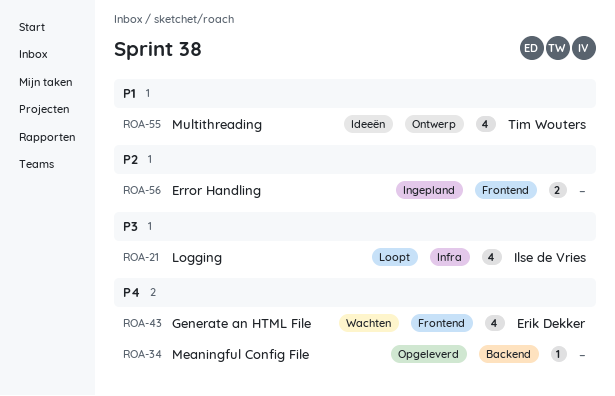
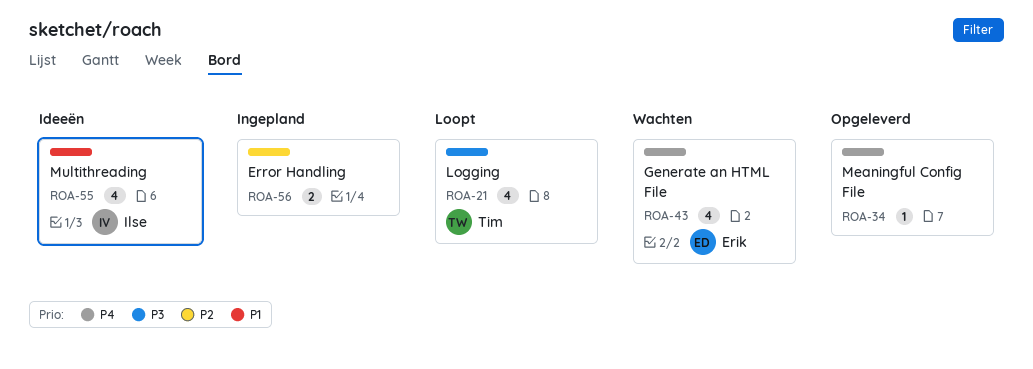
ROA-21, owner: Ilse de Vries -> Tim Wouters
ROA-55, owner: Tim Wouters -> Ilse de Vries

